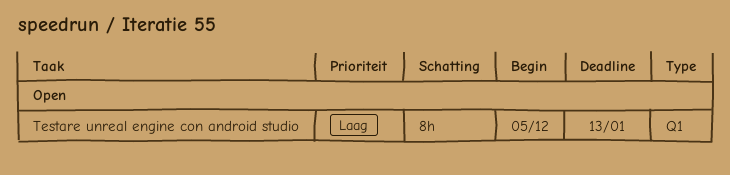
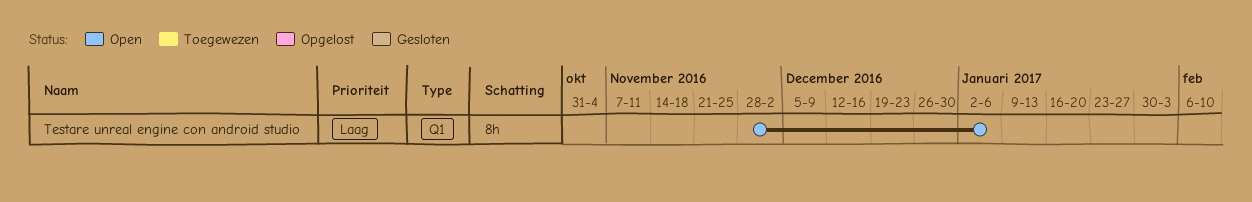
Testare unreal engine con android studio, start: Dec 5 -> Nov 28
Testare unreal engine con android studio, due: Jan 13 -> Jan 6

